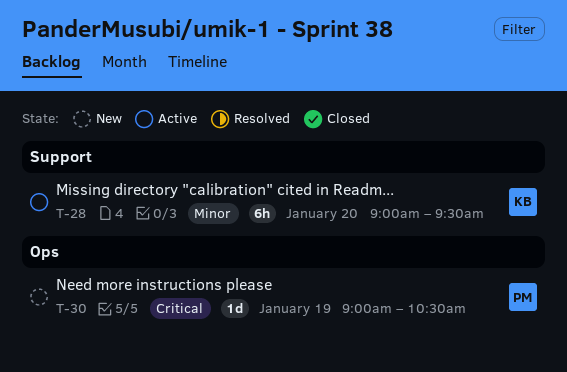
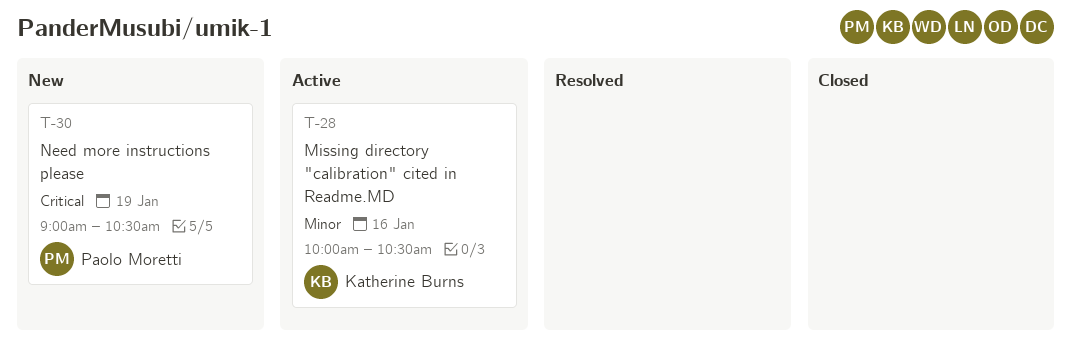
T-28, day: Jan 20 -> Jan 16
T-28, begins: 09:00 -> 10:00
T-28, ends: 09:30 -> 10:30

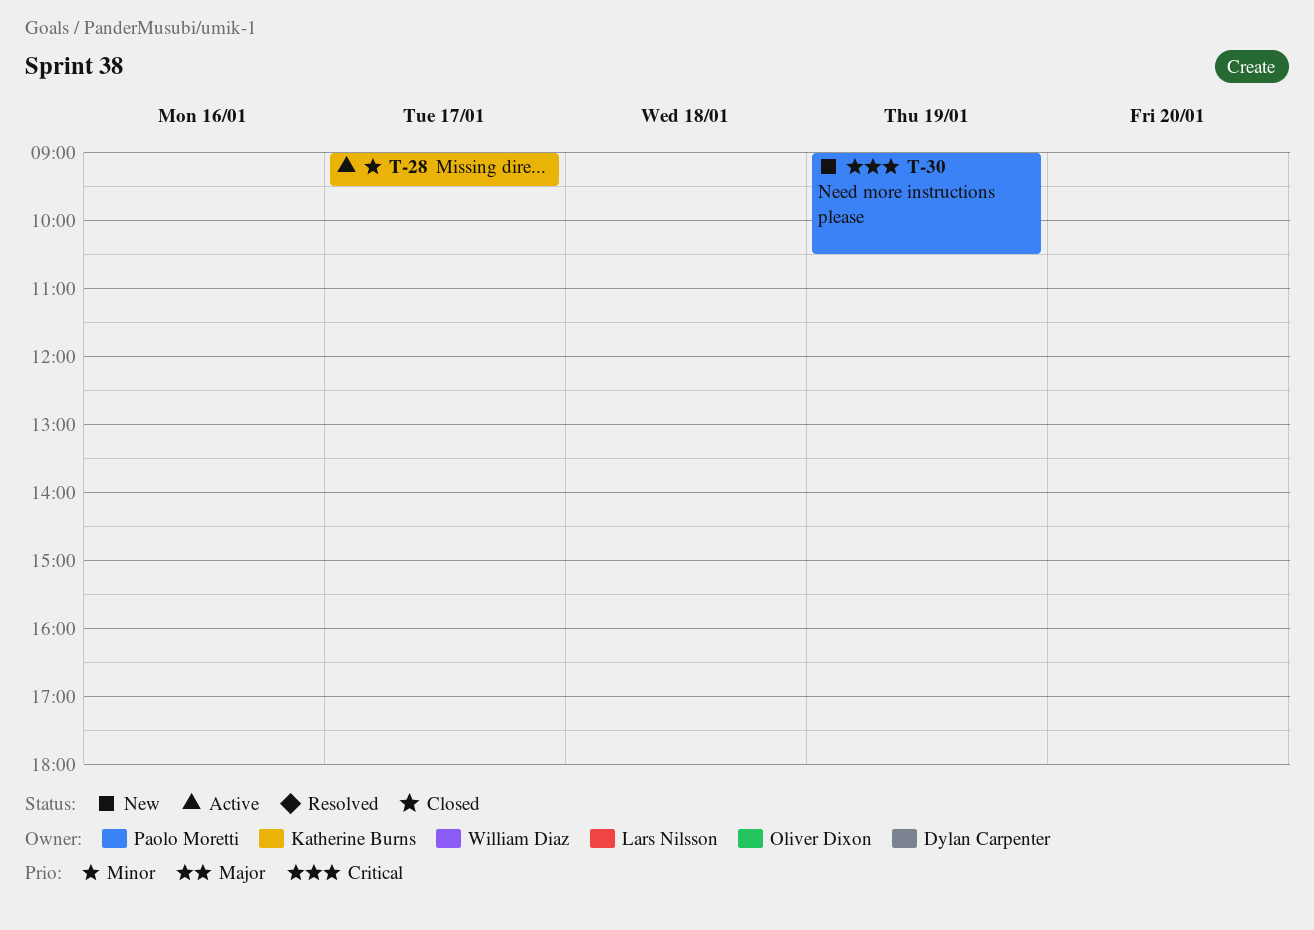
T-28, day: Jan 16 -> Jan 17
T-28, begins: 10:00 -> 09:00
T-28, ends: 10:30 -> 09:30

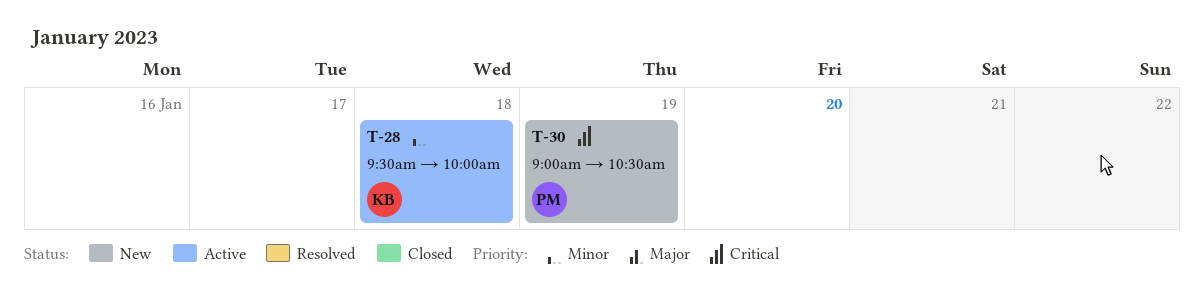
T-28, day: Jan 17 -> Jan 18
T-28, begins: 09:00 -> 09:30
T-28, ends: 09:30 -> 10:00

